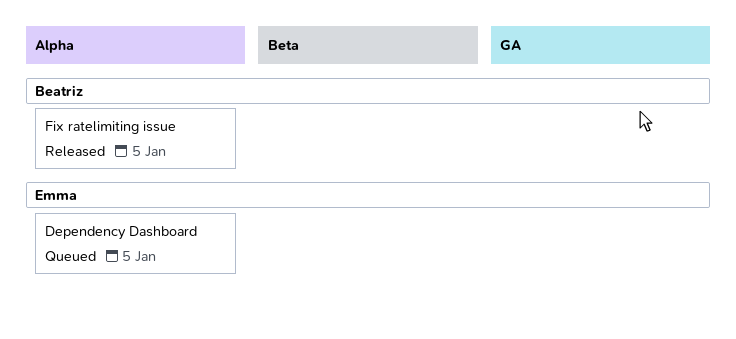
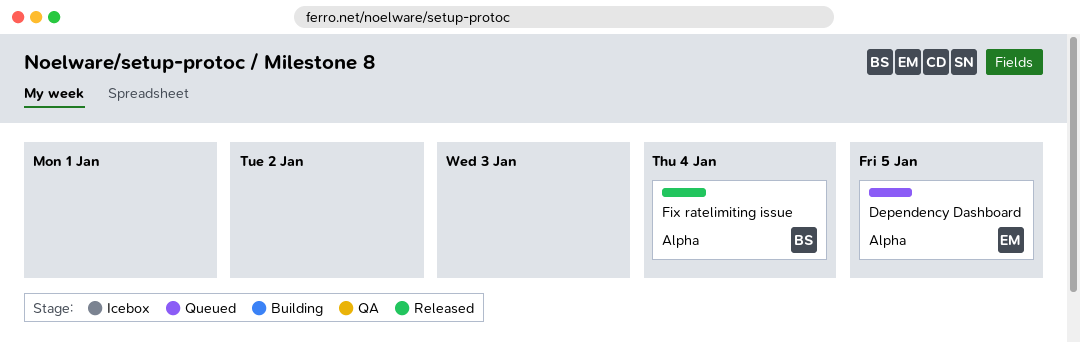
Fix ratelimiting issue, due: Jan 5 -> Jan 4

